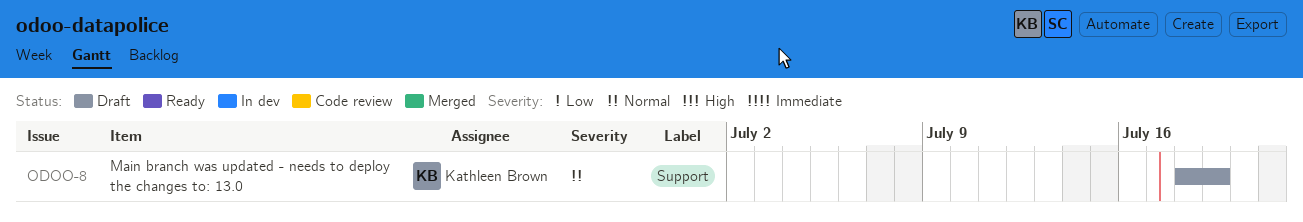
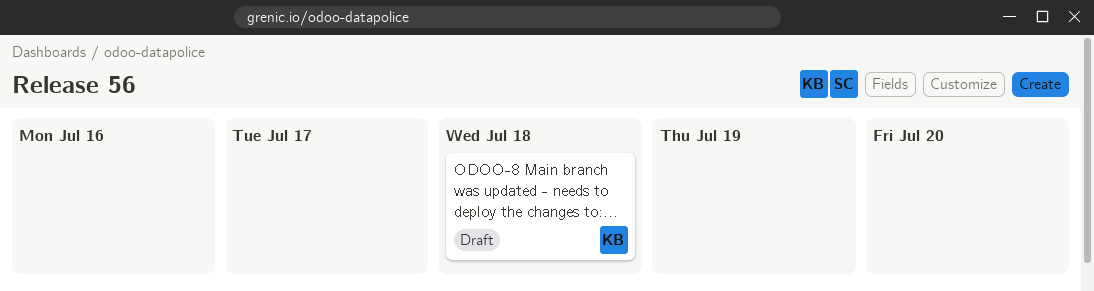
ODOO-8, due: Jul 19 -> Jul 18

